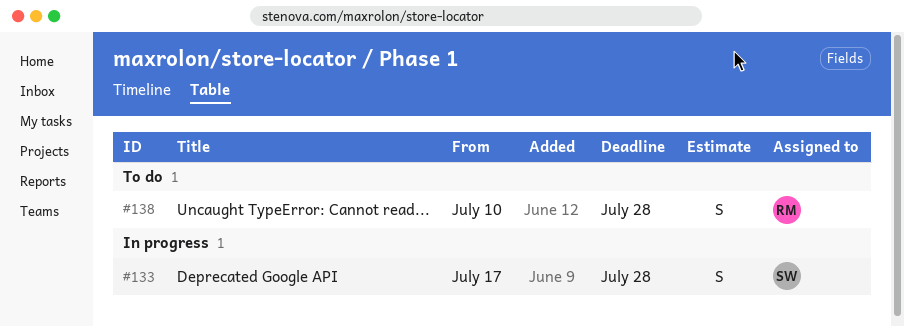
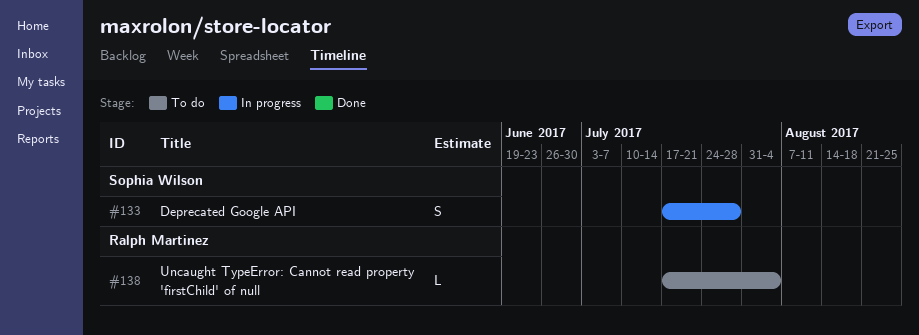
#138, estimate: S -> L
#138, start: Jul 10 -> Jul 17
#138, due: Jul 28 -> Aug 4

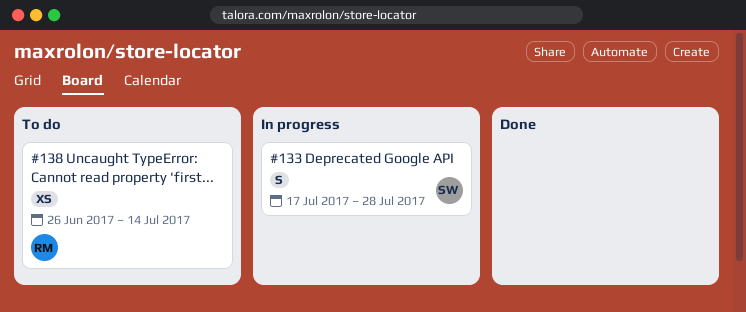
#138, estimate: L -> XS
#138, start: Jul 17 -> Jun 26
#138, due: Aug 4 -> Jul 14

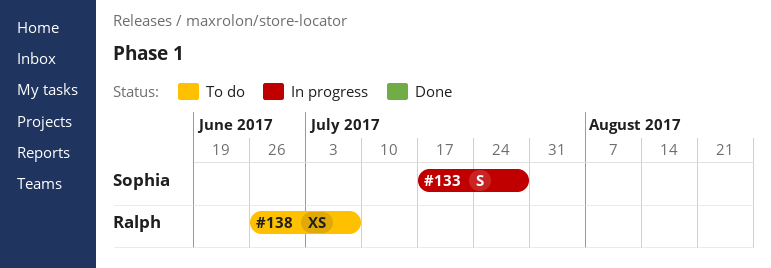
#138, due: Jul 14 -> Jul 7

